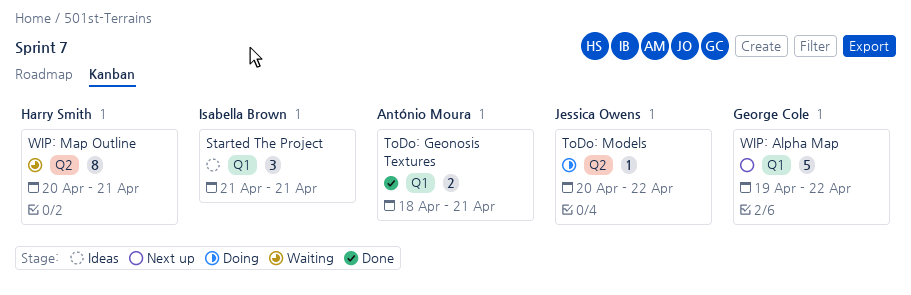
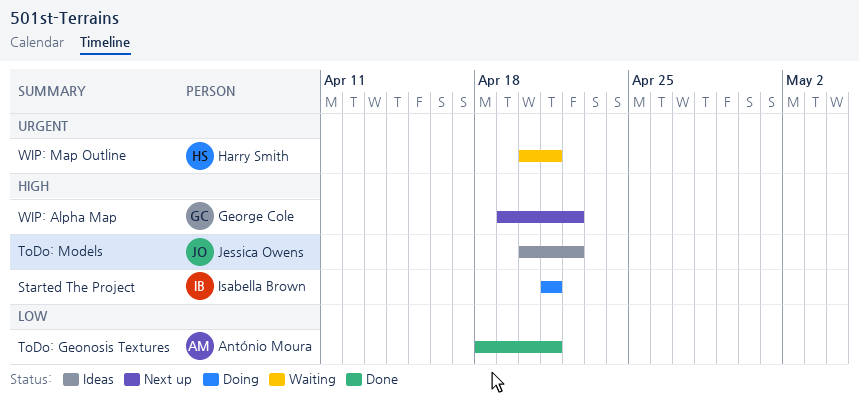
Started The Project, status: Ideas -> Doing
ToDo: Models, status: Doing -> Ideas

